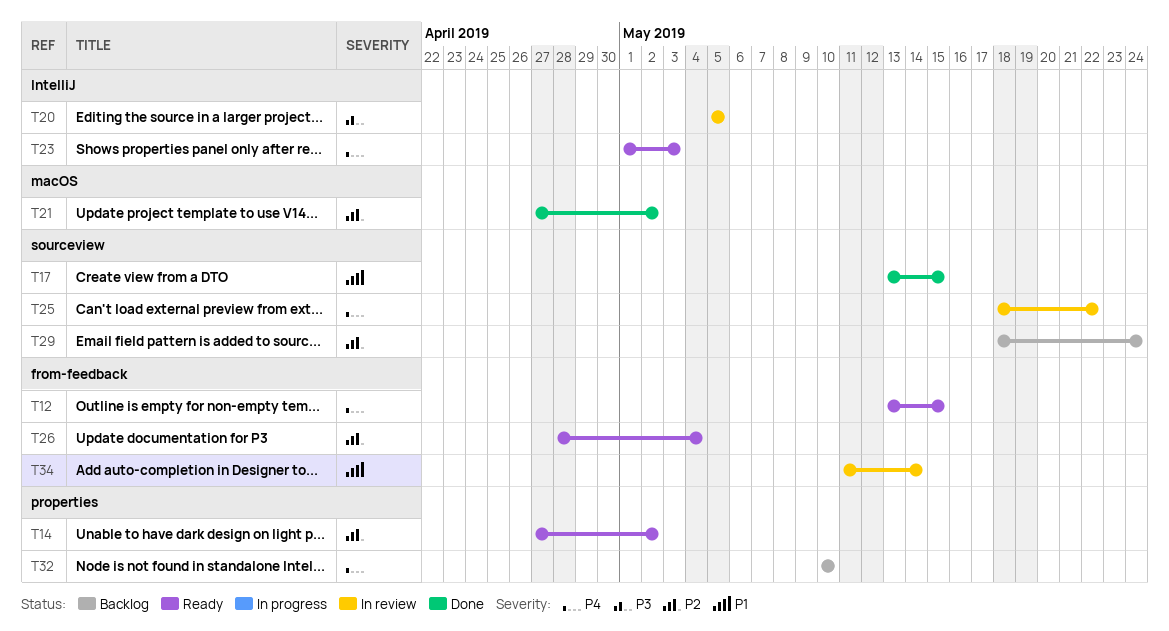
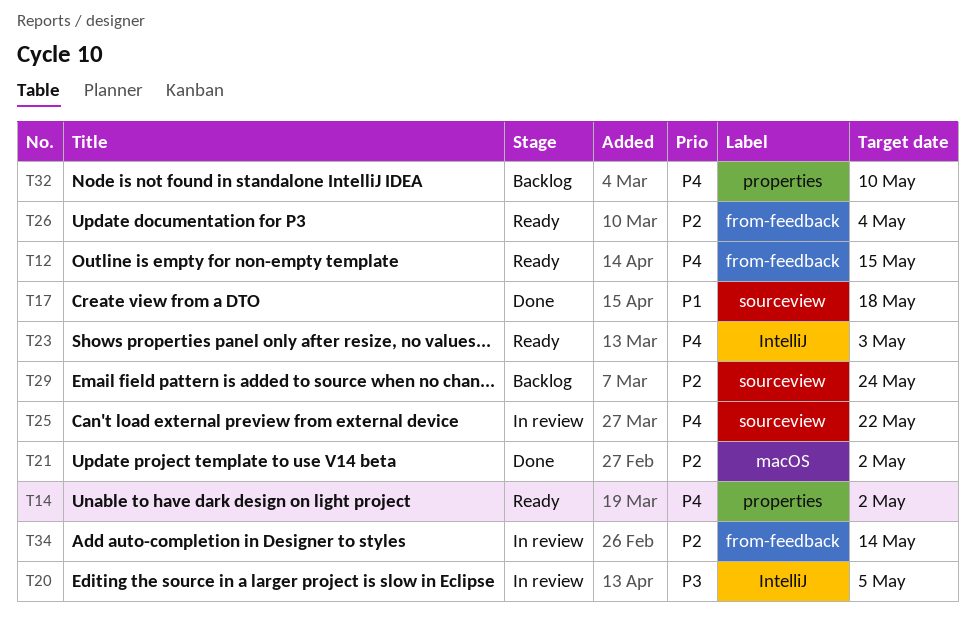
T14, priority: P2 -> P4
T17, due: May 15 -> May 18
T34, priority: P1 -> P2

